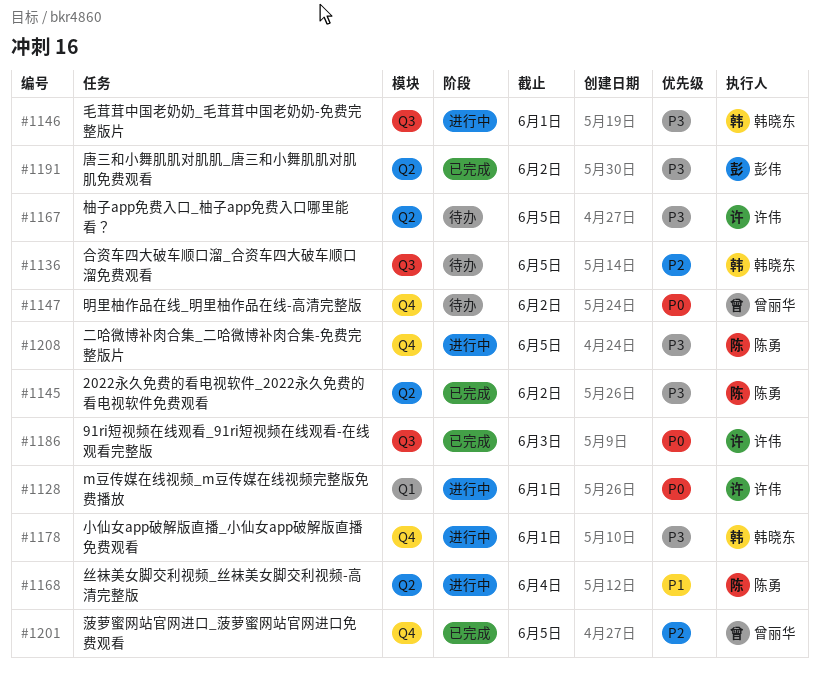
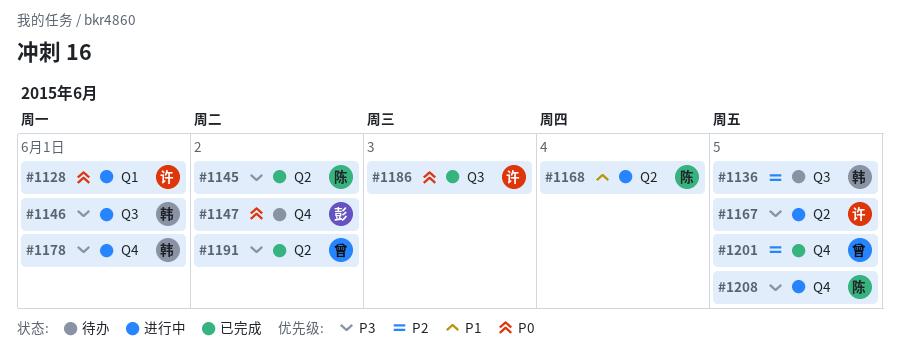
#1147, owner: 曾丽华 -> 彭伟
#1167, status: 待办 -> 进行中
#1191, owner: 彭伟 -> 曾丽华

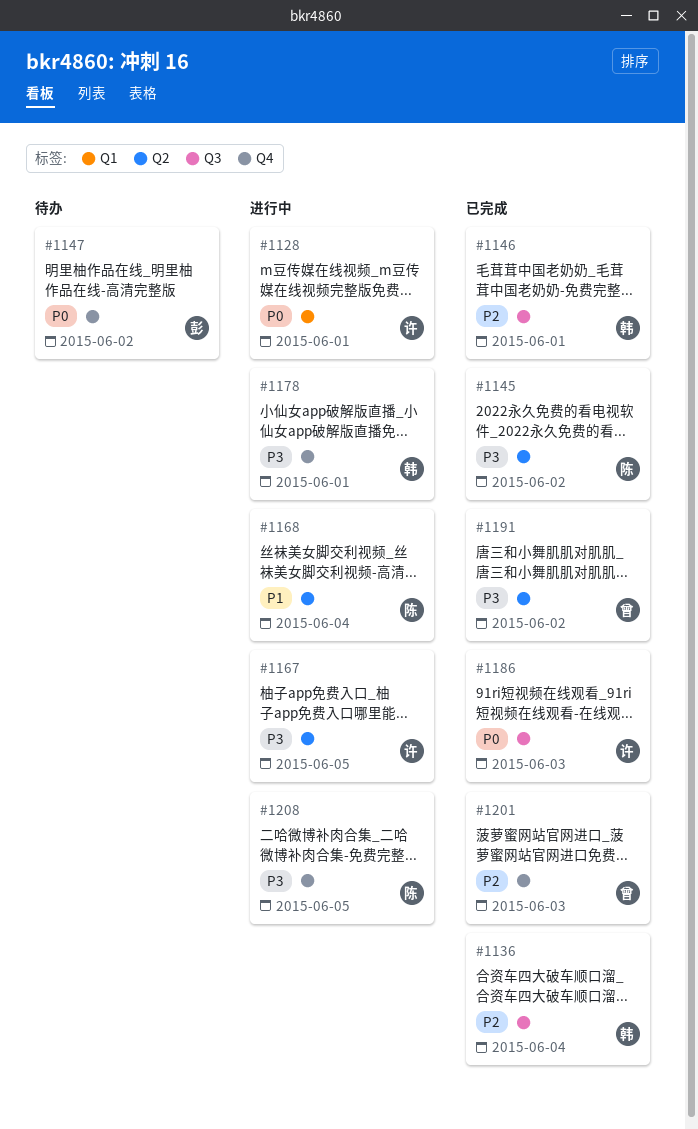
#1136, status: 待办 -> 已完成
#1136, due: Jun 5 -> Jun 4
#1146, status: 进行中 -> 已完成
#1146, priority: P3 -> P2
#1201, due: Jun 5 -> Jun 3

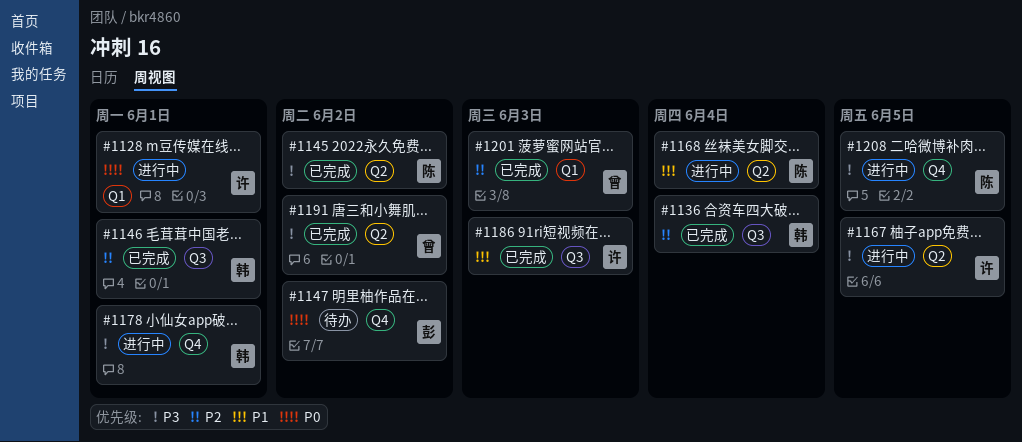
#1186, priority: P0 -> P1
#1201, label: Q4 -> Q1

